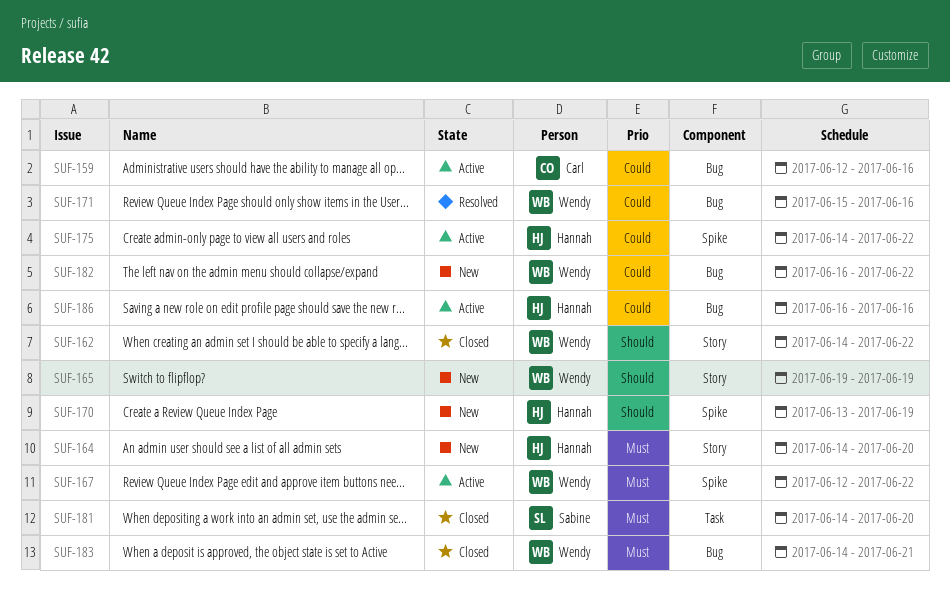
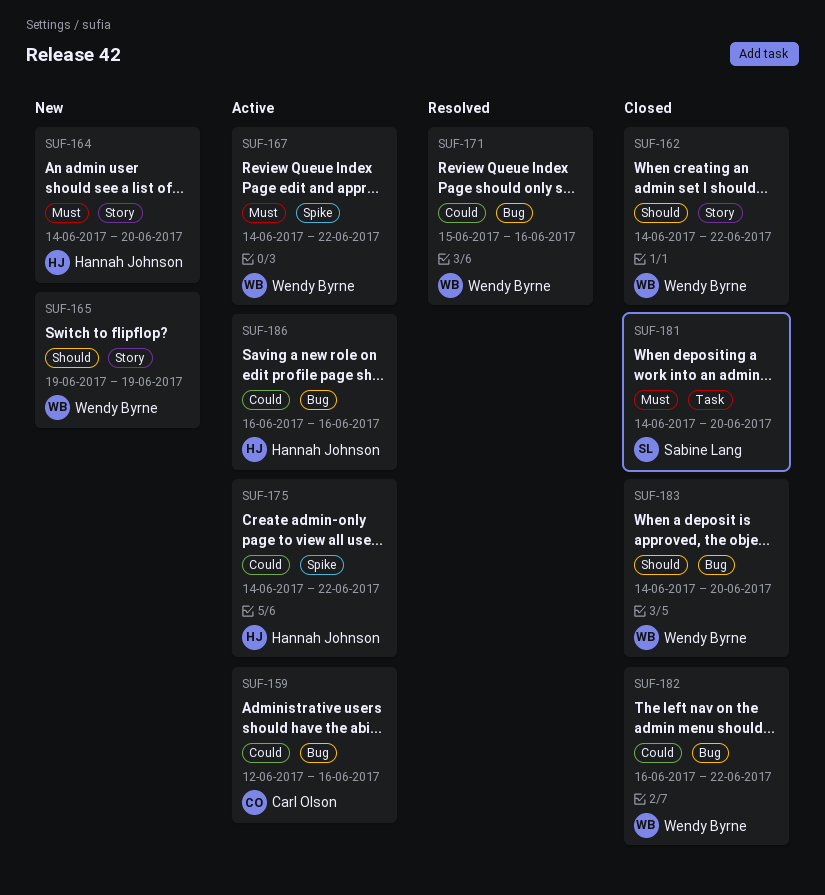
SUF-167, start: Jun 12 -> Jun 14
SUF-170: present -> none
SUF-182, status: New -> Closed
SUF-183, priority: Must -> Should
SUF-183, due: Jun 21 -> Jun 20

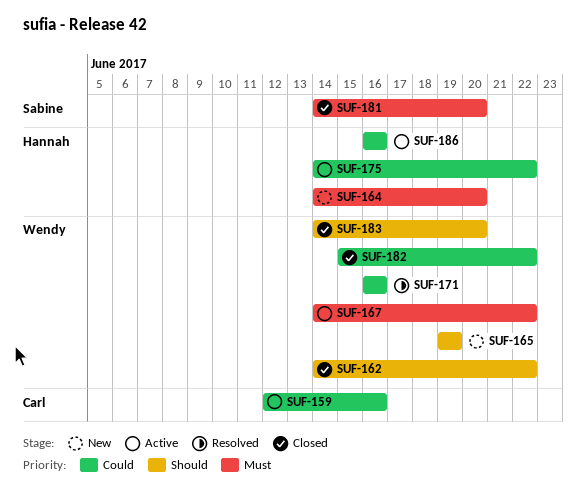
SUF-171, start: Jun 15 -> Jun 16
SUF-182, start: Jun 16 -> Jun 15

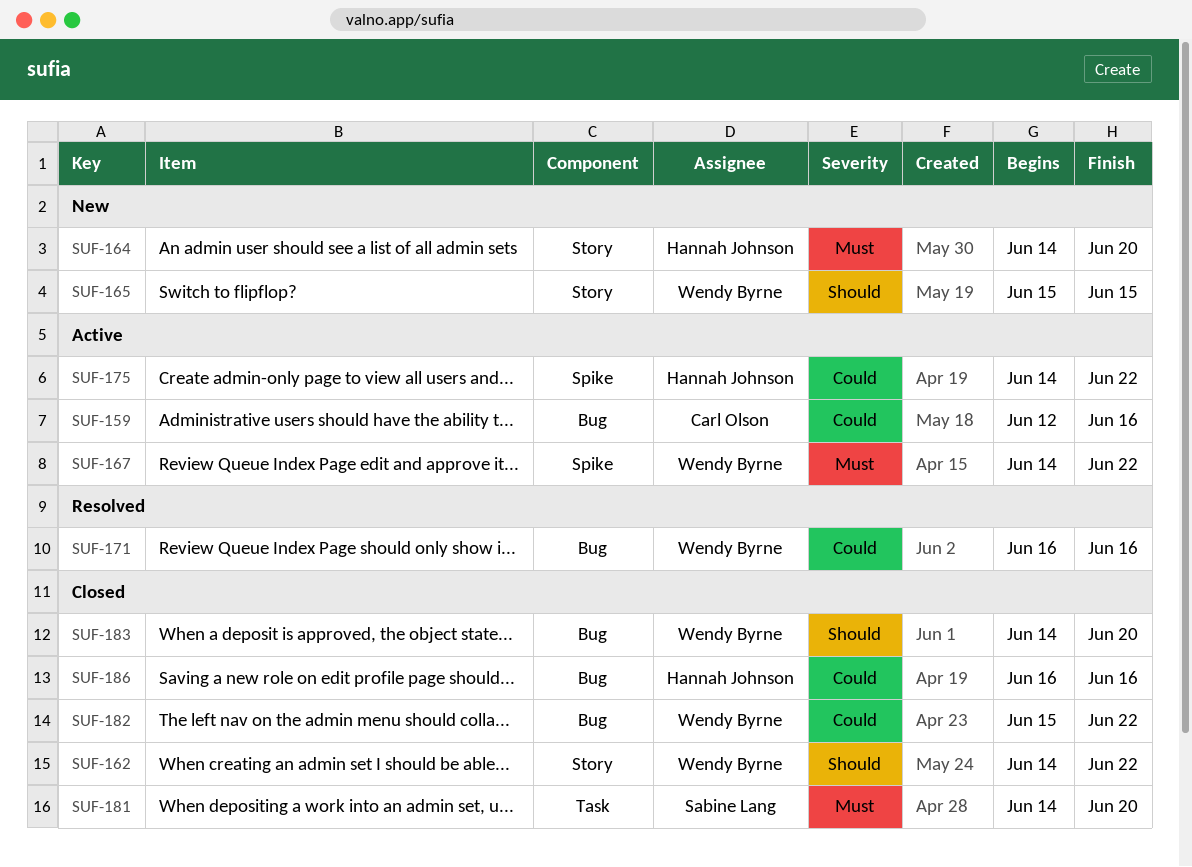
SUF-165, start: Jun 19 -> Jun 15
SUF-165, due: Jun 19 -> Jun 15
SUF-186, status: Active -> Closed

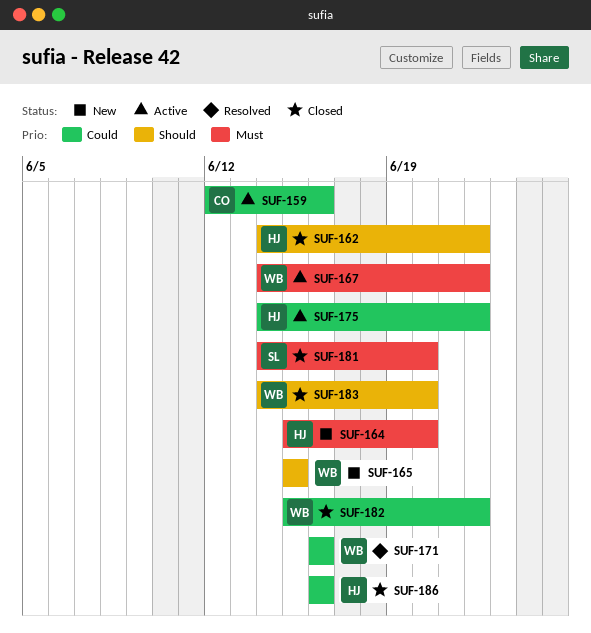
SUF-162, owner: Wendy Byrne -> Hannah Johnson
SUF-164, start: Jun 14 -> Jun 15

